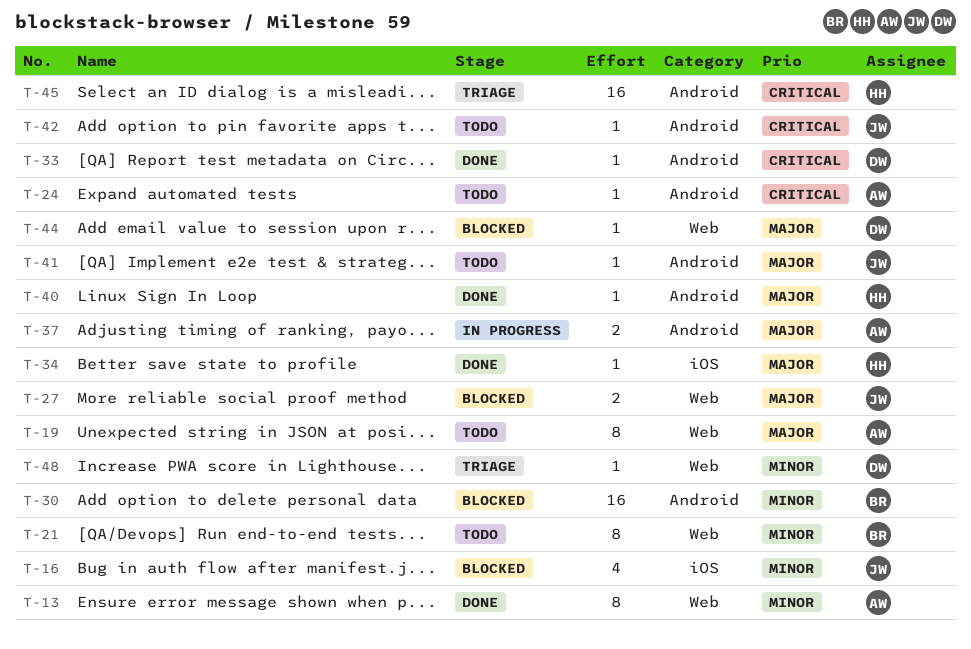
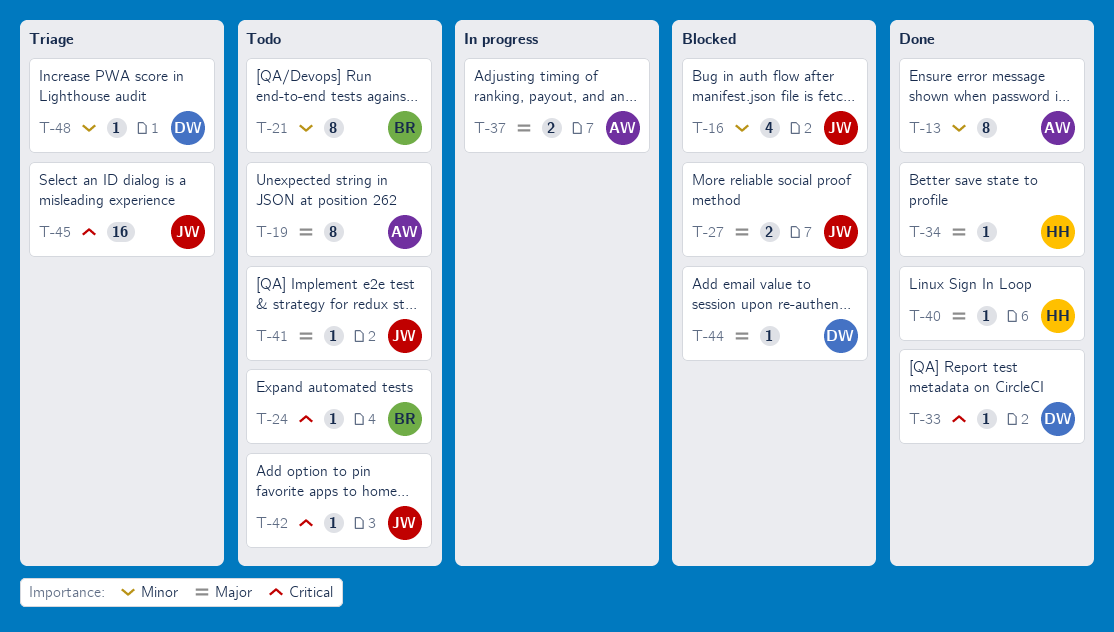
T-24, owner: AW -> BR
T-30: present -> none
T-45, owner: HH -> JW

